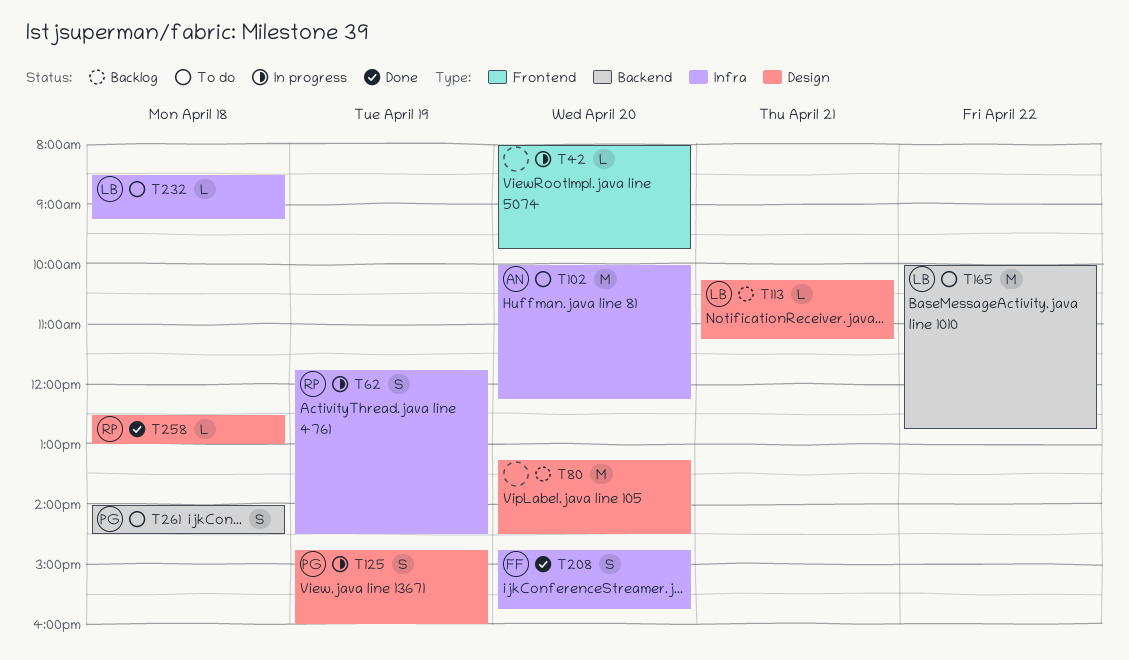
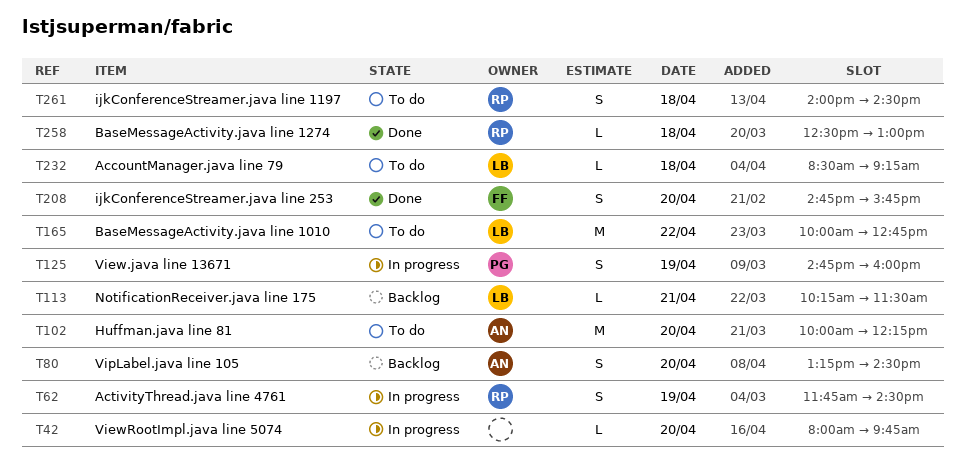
T80, owner: none -> AN
T80, estimate: M -> S
T113, ends: 11:15 -> 11:30
T261, owner: PG -> RP

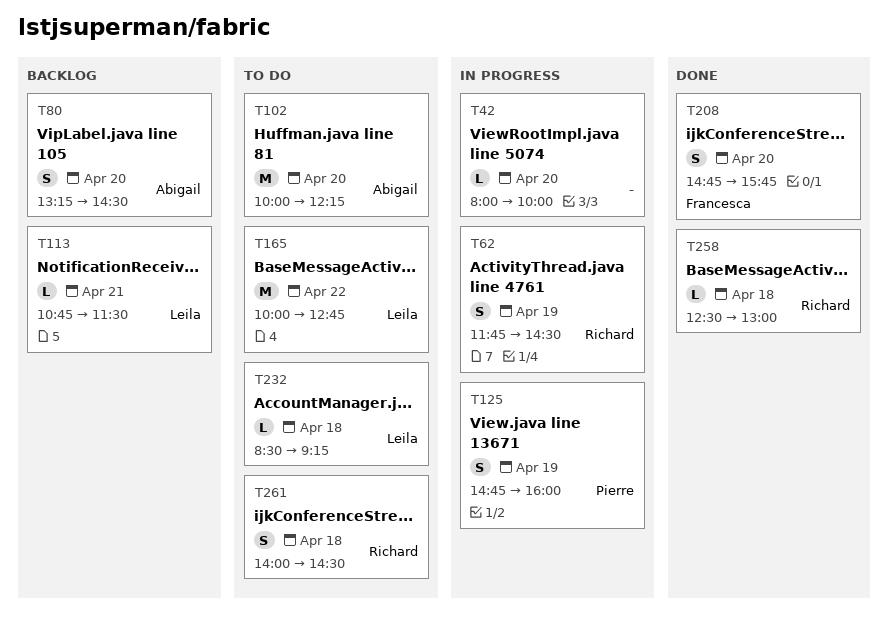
T42, ends: 09:45 -> 10:00
T113, begins: 10:15 -> 10:45

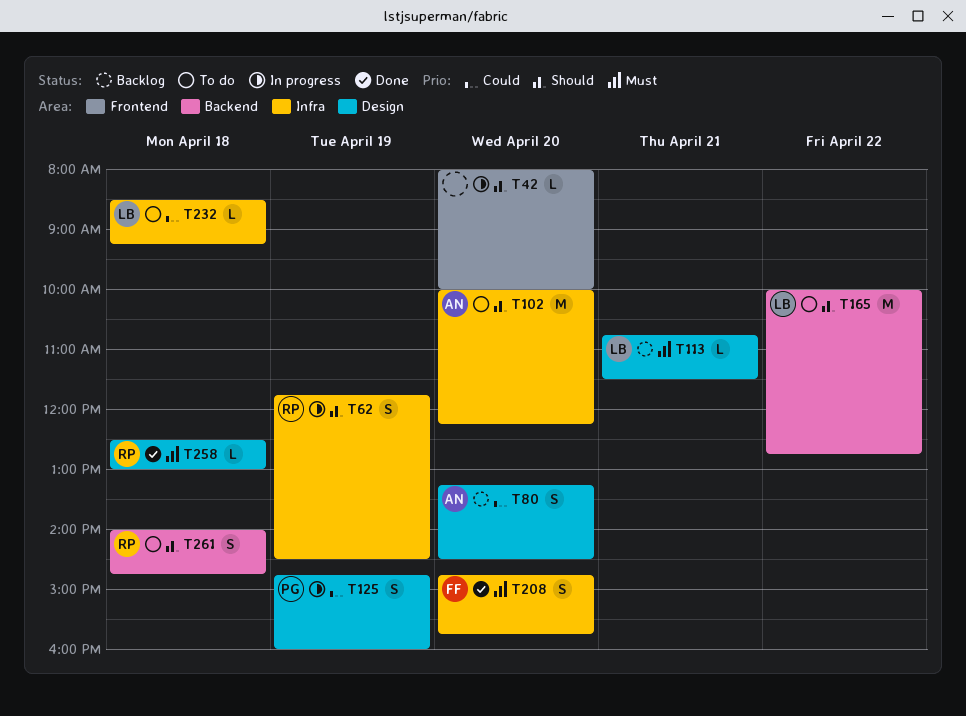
T261, ends: 14:30 -> 14:45

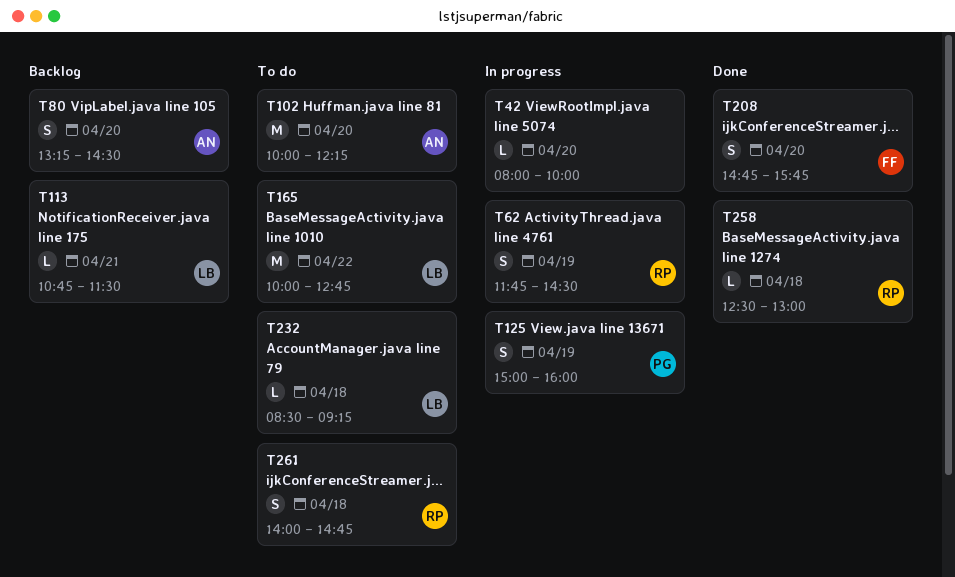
T125, begins: 14:45 -> 15:00

